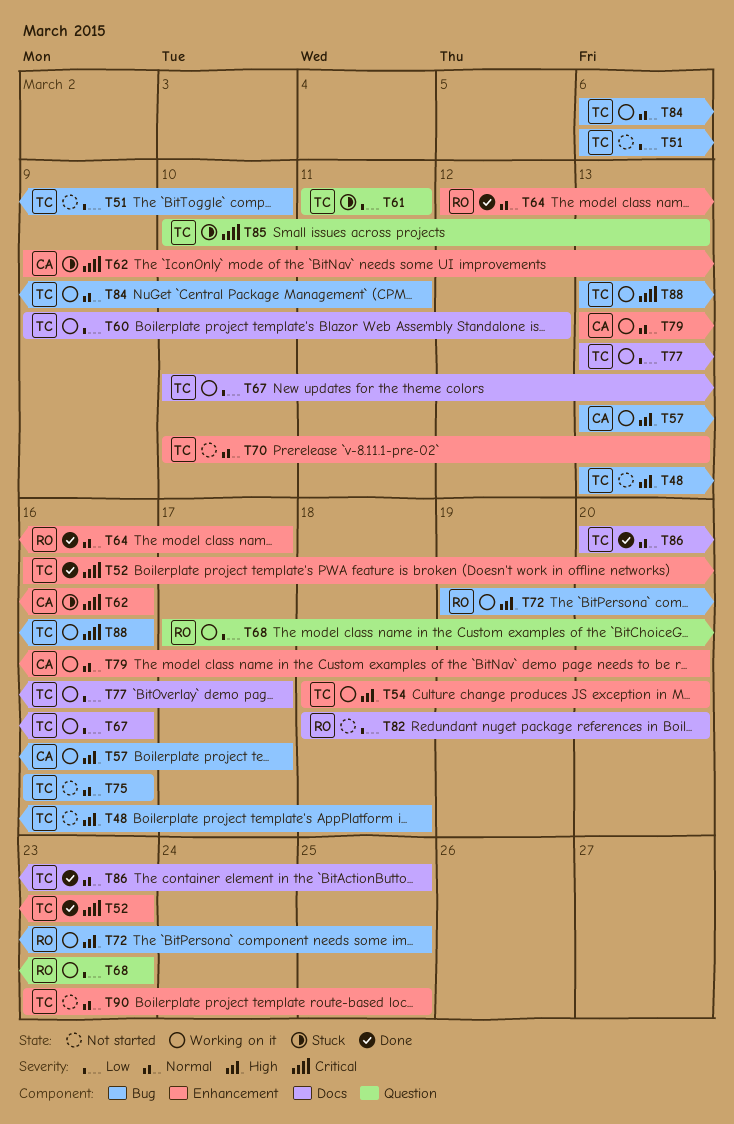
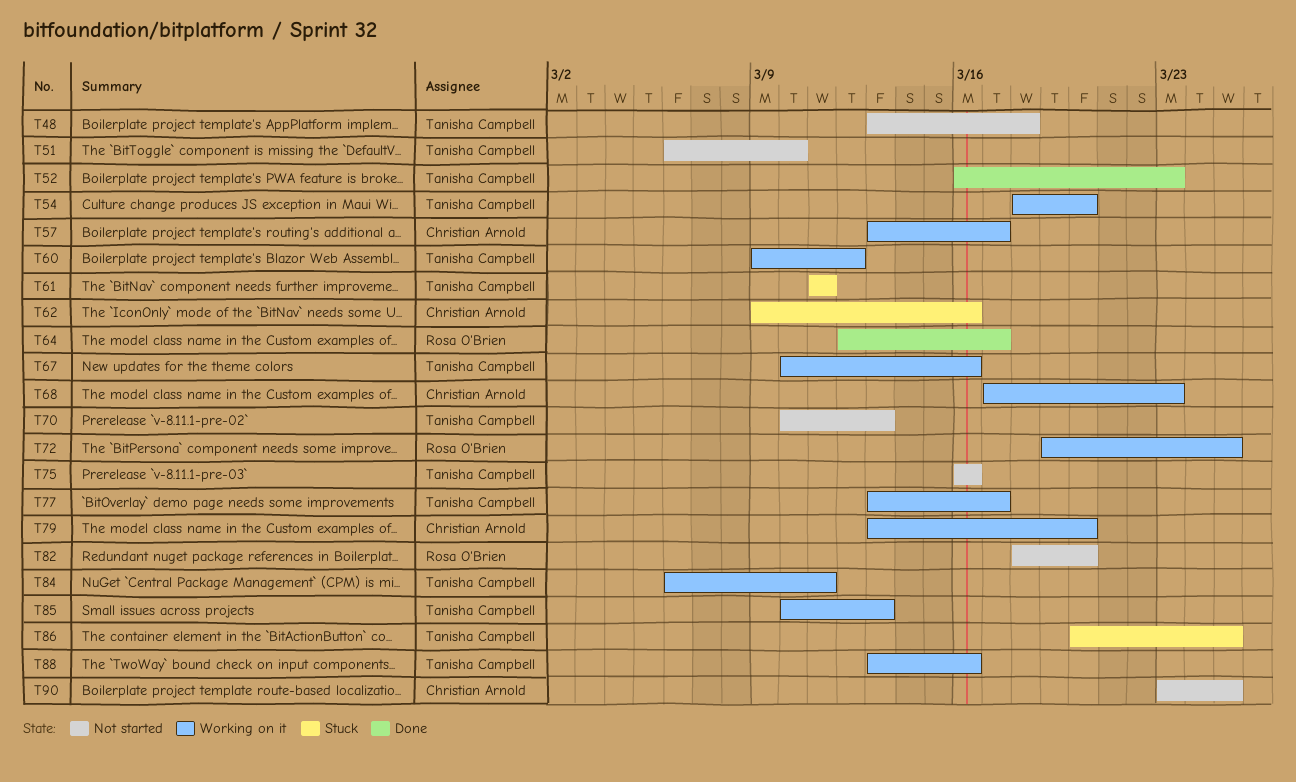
T68, owner: Rosa O'Brien -> Christian Arnold
T85, status: Stuck -> Working on it
T86, status: Done -> Stuck
T90, owner: Tanisha Campbell -> Christian Arnold

